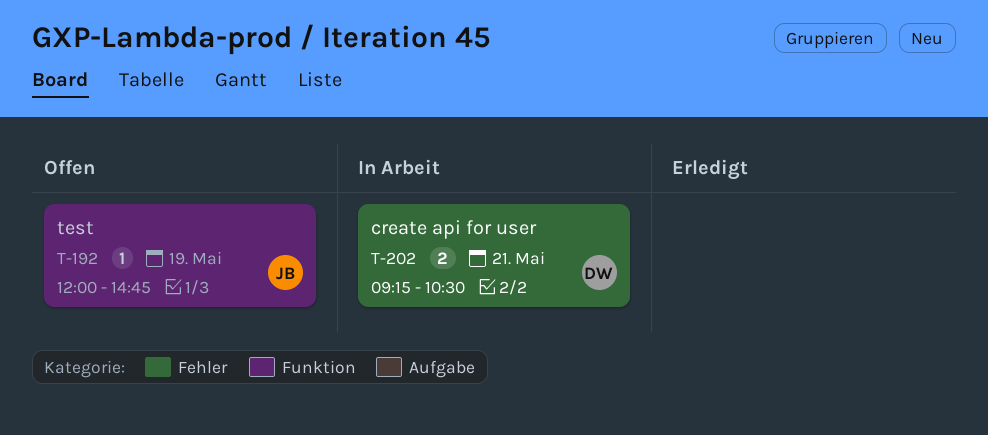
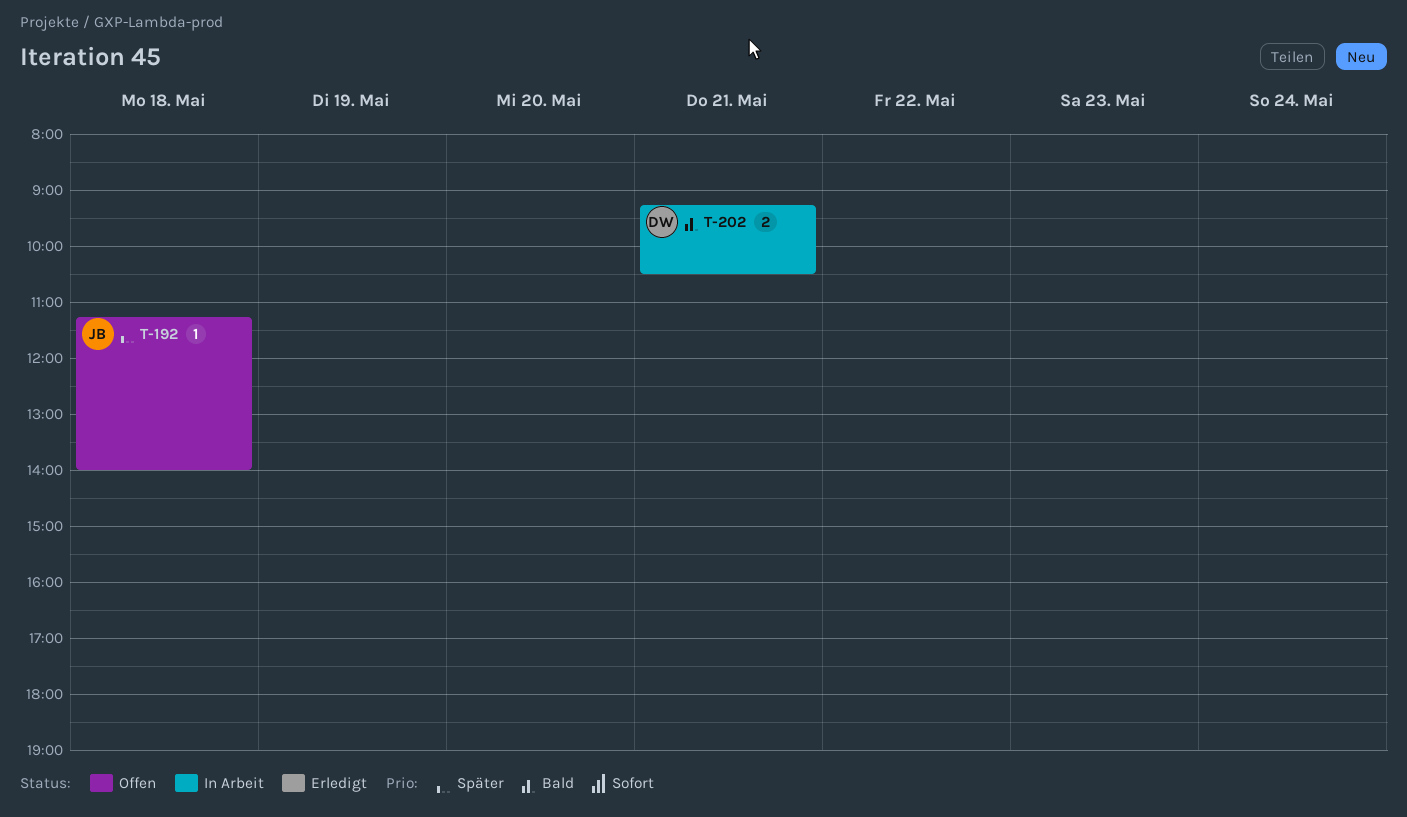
T-192, day: May 19 -> May 18
T-192, begins: 12:00 -> 11:15
T-192, ends: 14:45 -> 14:00

